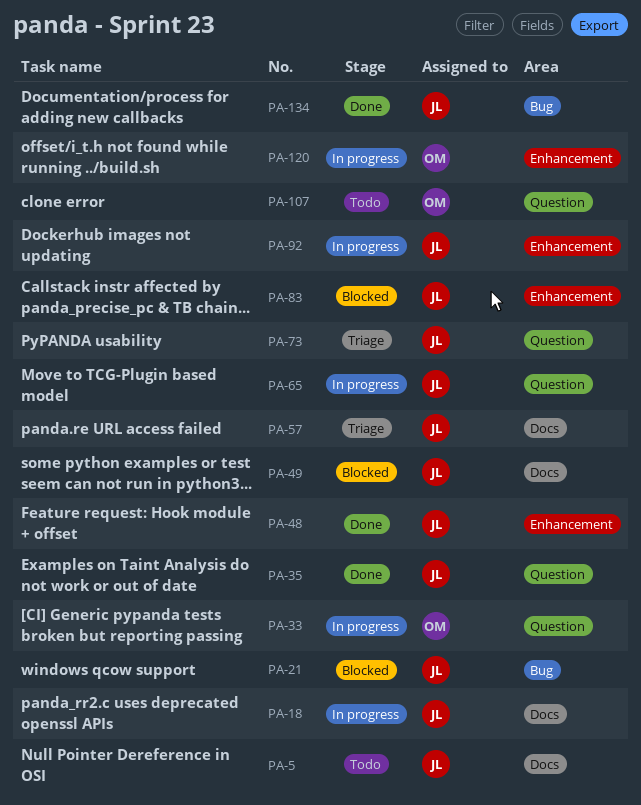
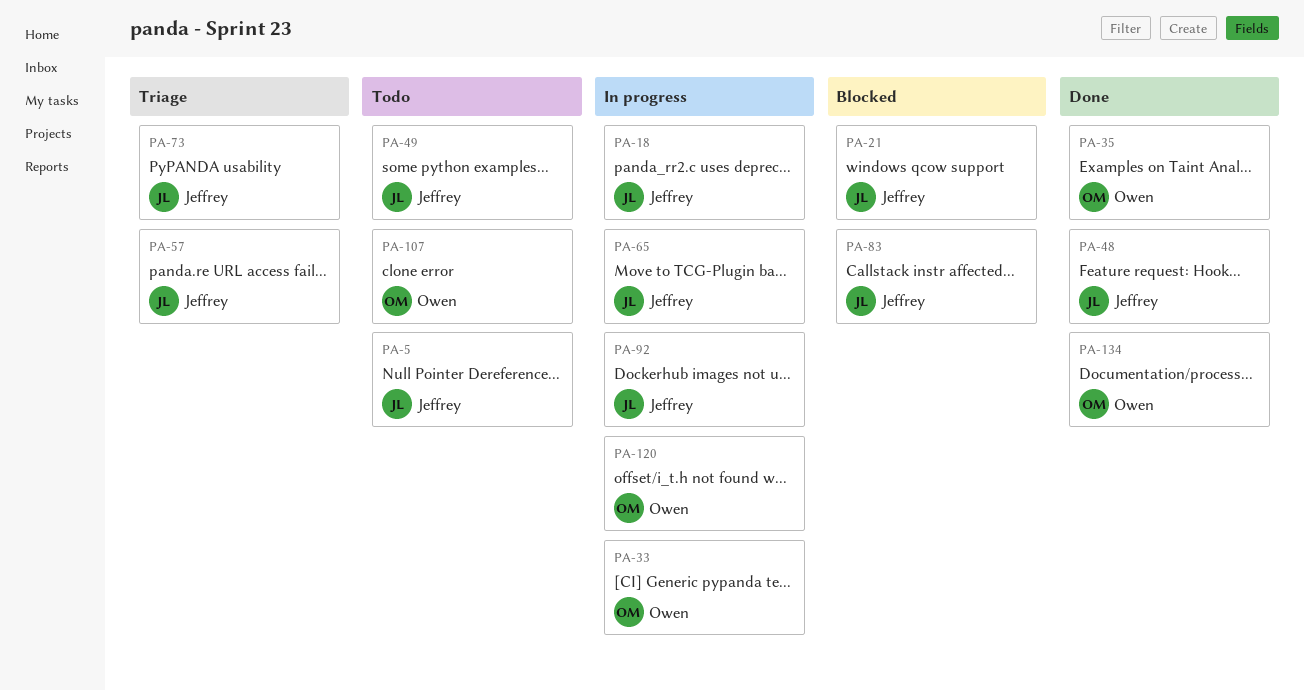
PA-35, owner: Jeffrey -> Owen
PA-49, status: Blocked -> Todo
PA-134, owner: Jeffrey -> Owen

